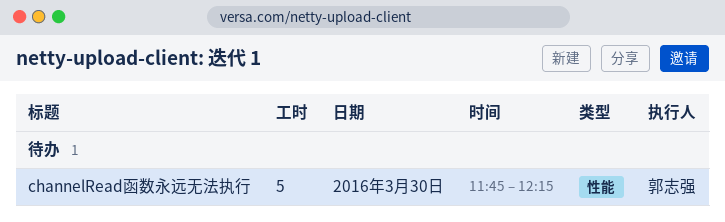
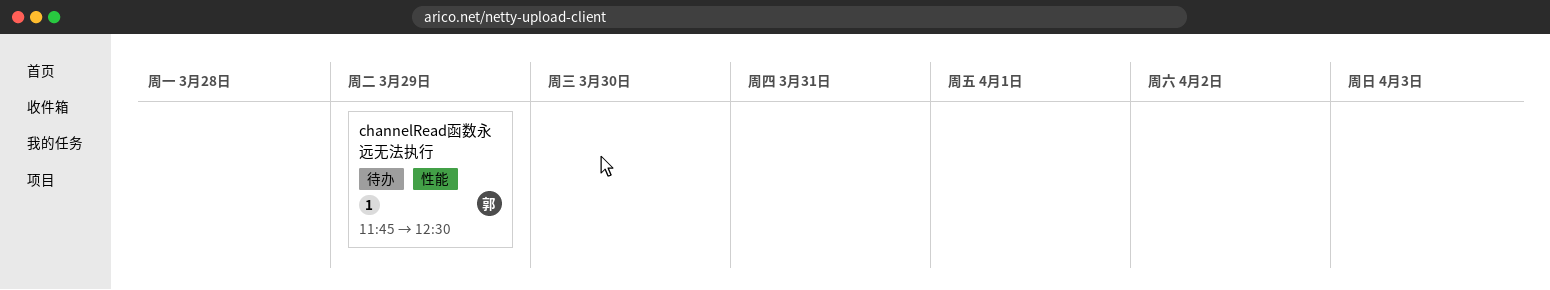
channelRead函数永远无法执行, estimate: 5 -> 1
channelRead函数永远无法执行, day: Mar 30 -> Mar 29
channelRead函数永远无法执行, ends: 12:15 -> 12:30

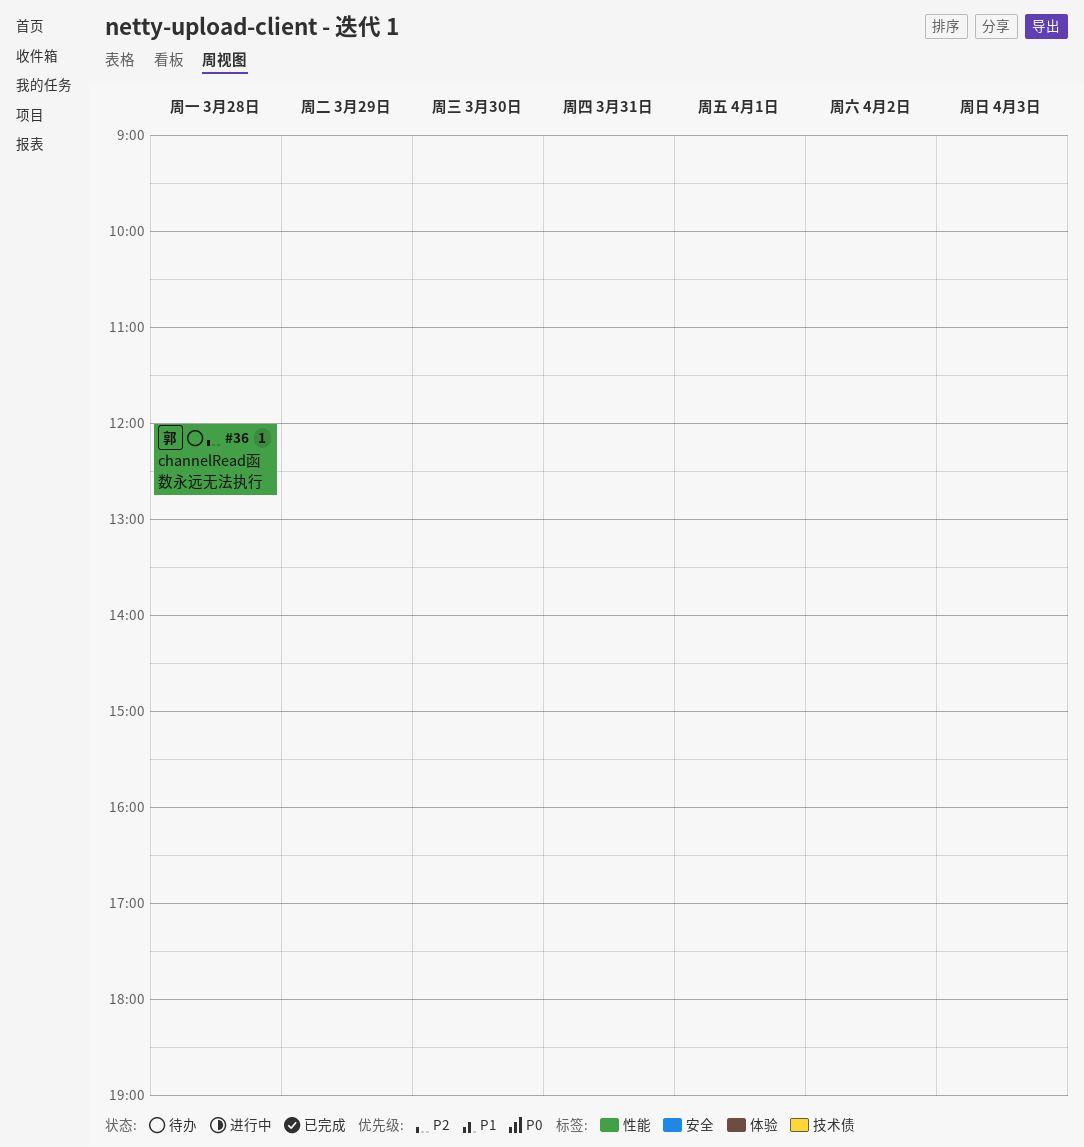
channelRead函数永远无法执行, day: Mar 29 -> Mar 28
channelRead函数永远无法执行, begins: 11:45 -> 12:00
channelRead函数永远无法执行, ends: 12:30 -> 12:45

